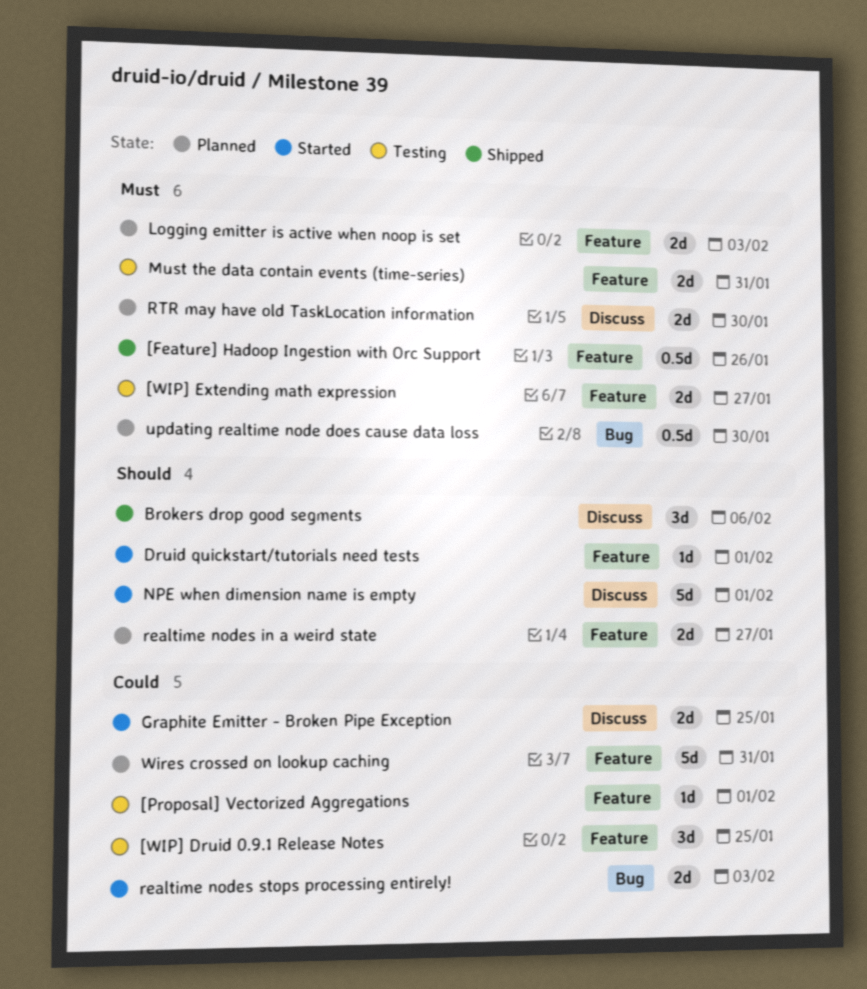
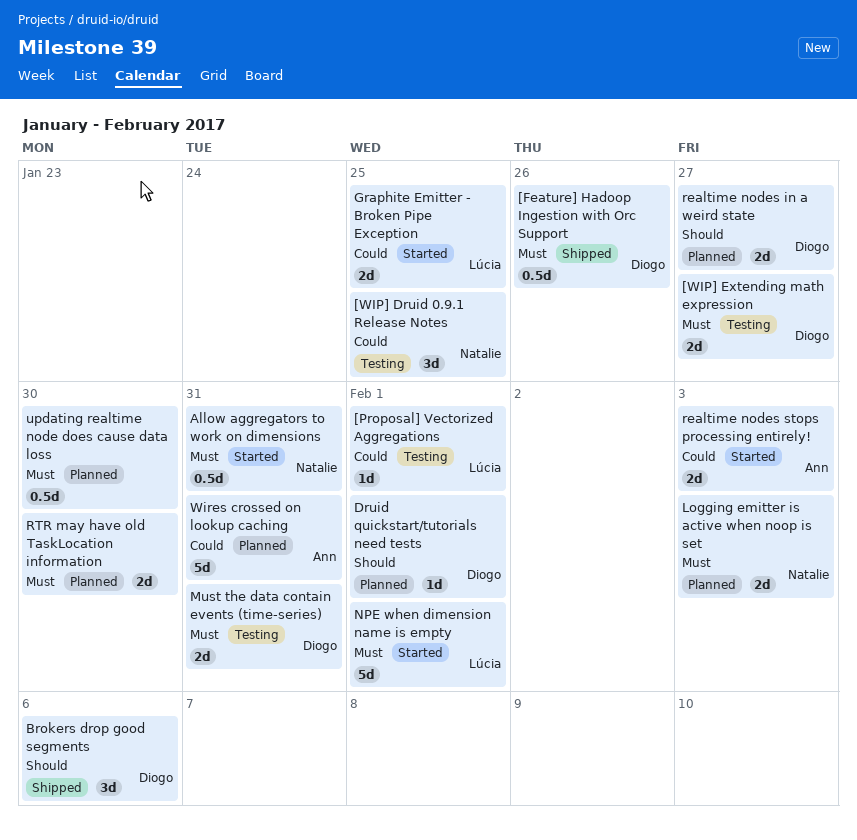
Allow aggregators to work on dimensions: none -> present
Druid quickstart/tutorials need tests, status: Started -> Planned
NPE when dimension name is empty, priority: Should -> Must

